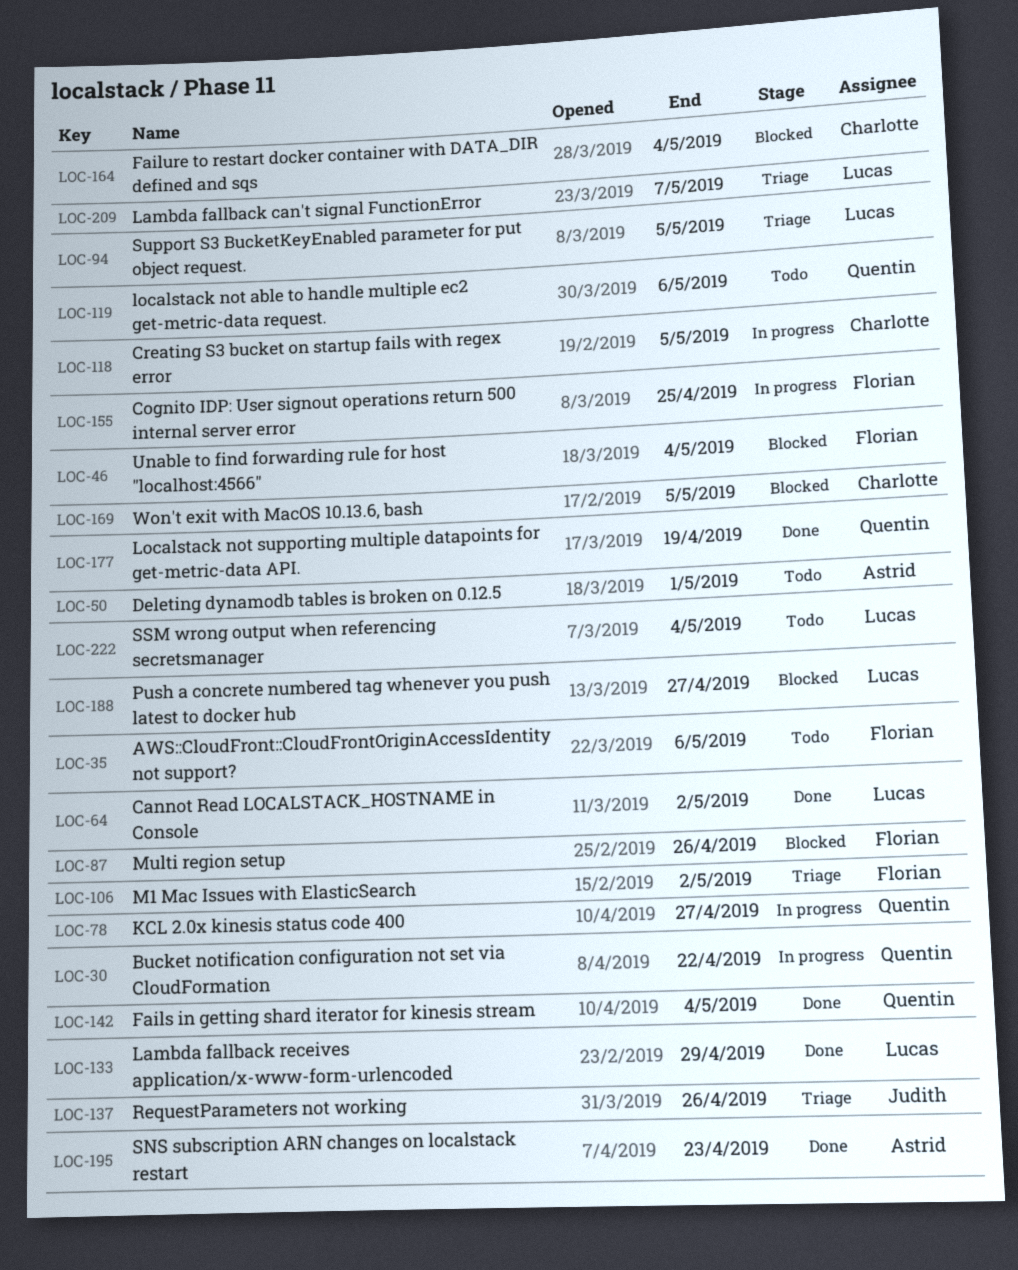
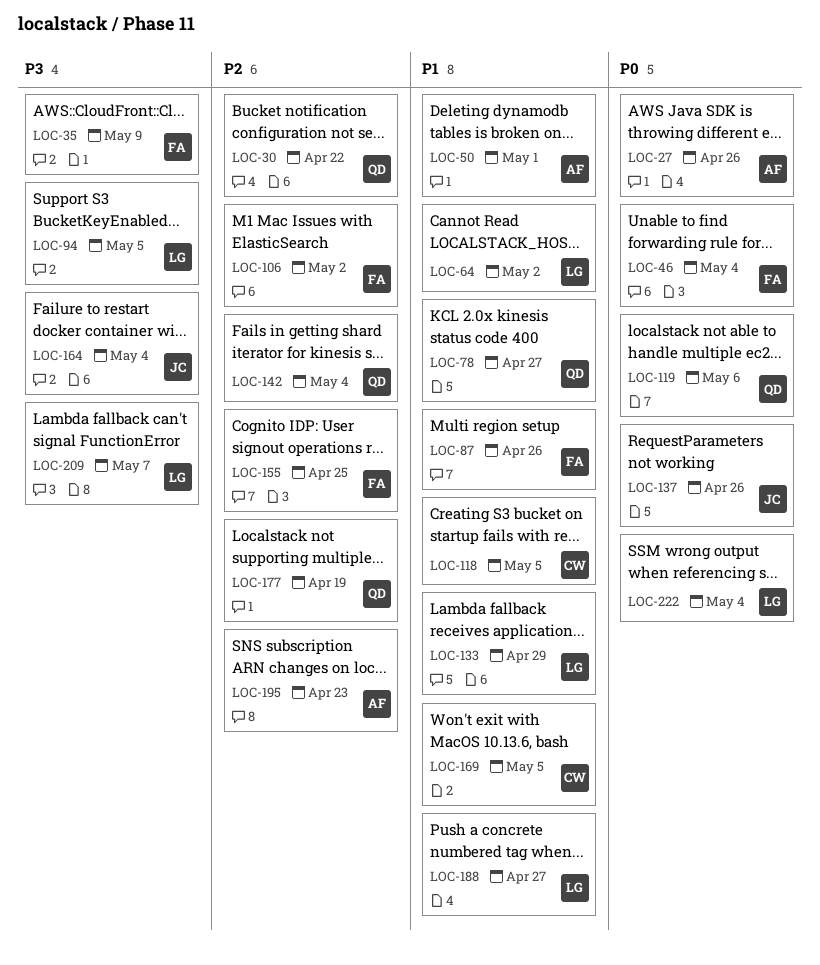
LOC-27: none -> present
LOC-35, due: May 6 -> May 9
LOC-164, owner: Charlotte -> Judith

